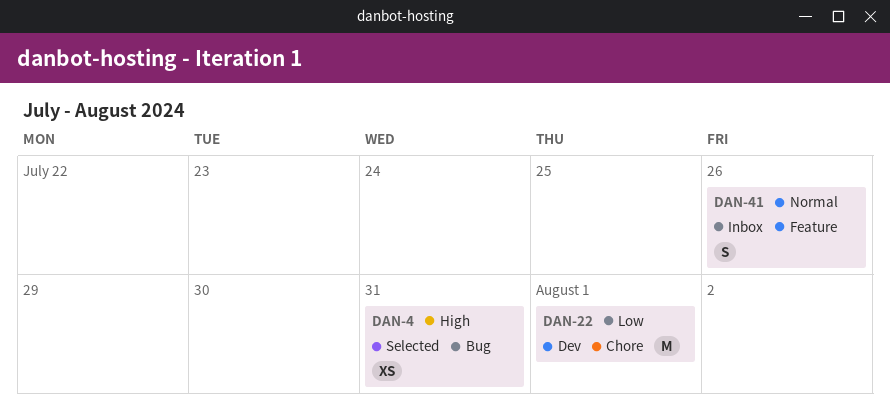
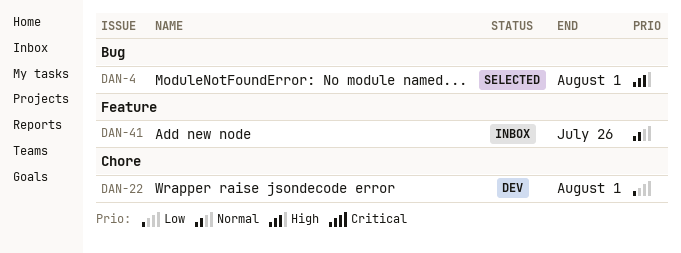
DAN-4, due: Jul 31 -> Aug 1

